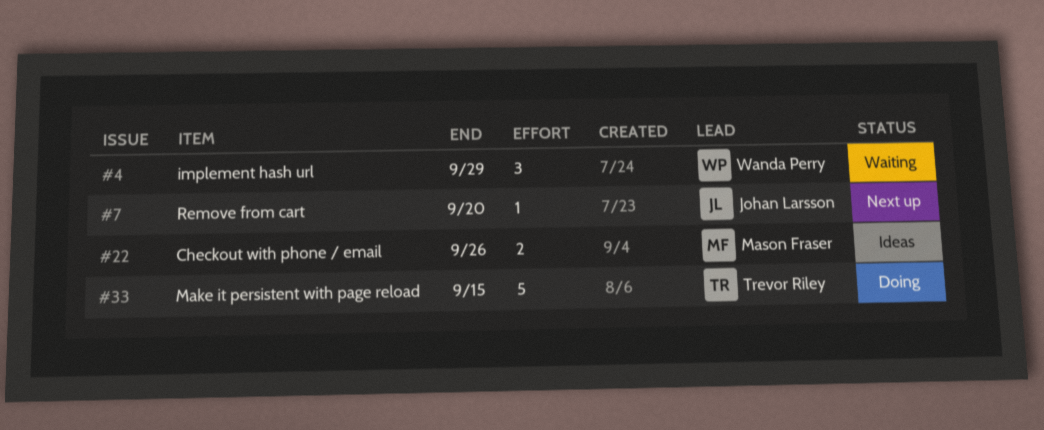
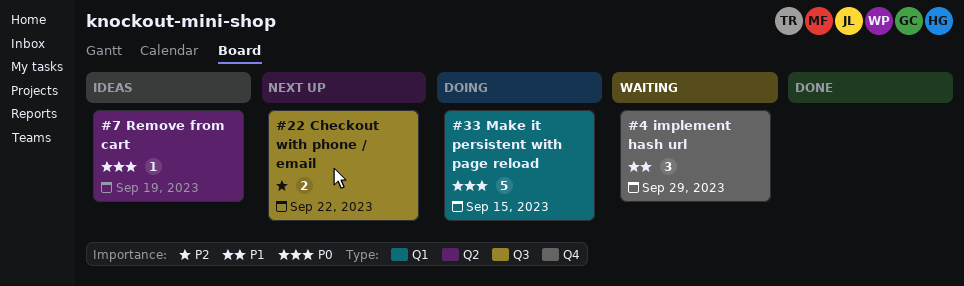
#7, status: Next up -> Ideas
#7, due: Sep 20 -> Sep 19
#22, status: Ideas -> Next up
#22, due: Sep 26 -> Sep 22

